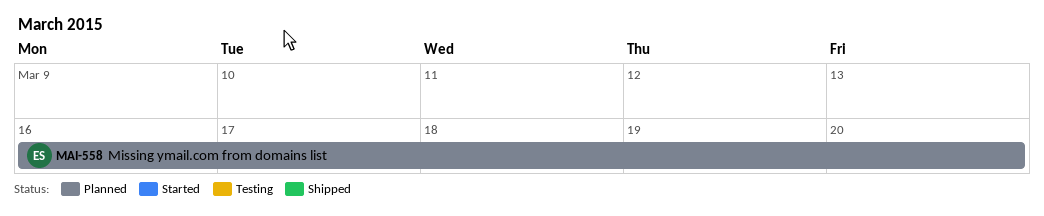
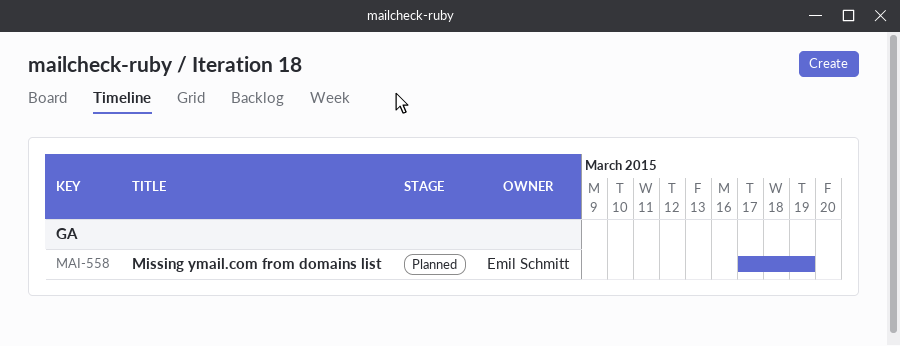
MAI-558, start: Mar 16 -> Mar 17
MAI-558, due: Mar 20 -> Mar 19

